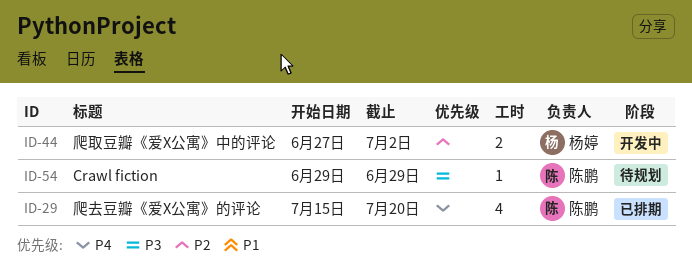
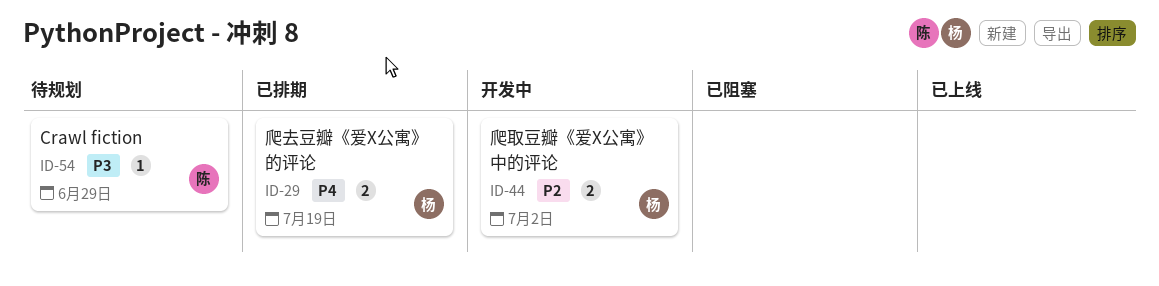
ID-29, owner: 陈鹏 -> 杨婷
ID-29, estimate: 4 -> 2
ID-29, due: Jul 20 -> Jul 19

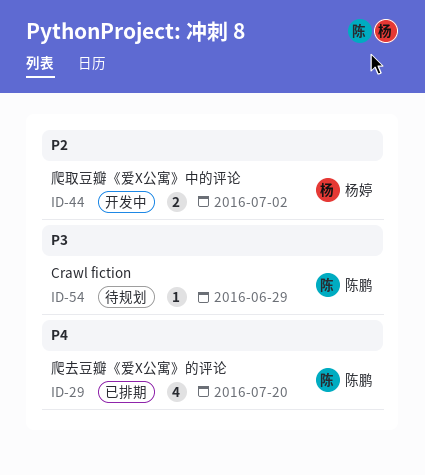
ID-29, owner: 杨婷 -> 陈鹏
ID-29, estimate: 2 -> 4
ID-29, due: Jul 19 -> Jul 20

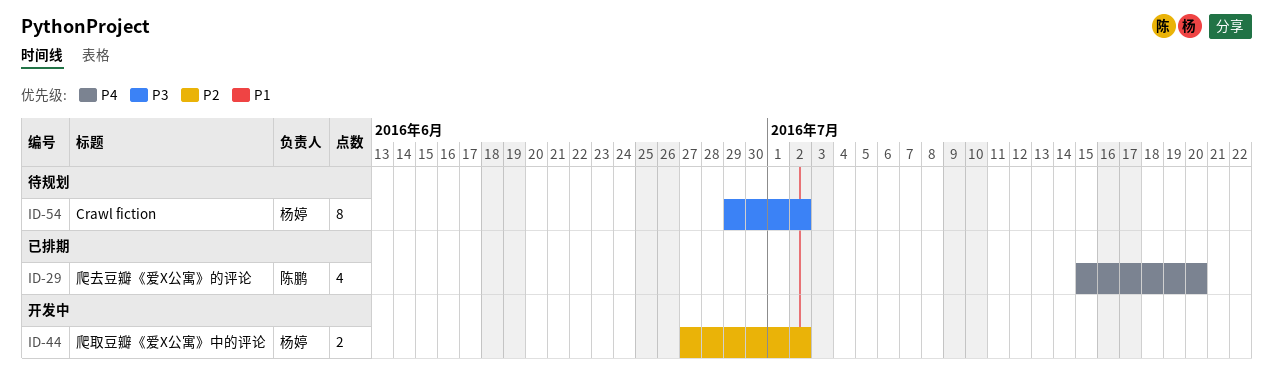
ID-54, owner: 陈鹏 -> 杨婷
ID-54, estimate: 1 -> 8
ID-54, due: Jun 29 -> Jul 2

